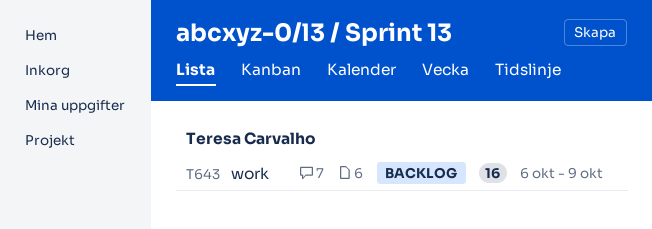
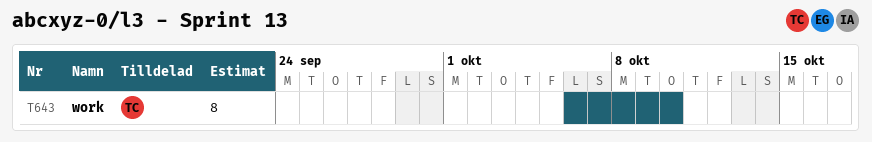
T643, estimate: 16 -> 8
T643, due: Oct 9 -> Oct 10

